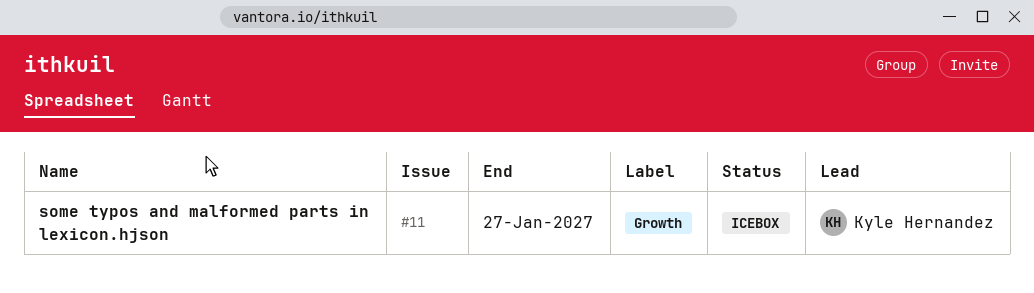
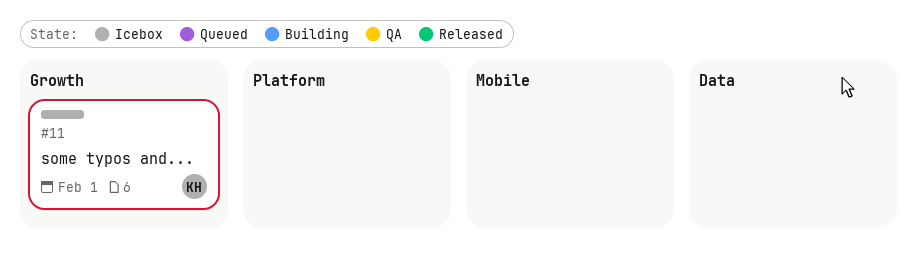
#11, due: Jan 27 -> Feb 1

